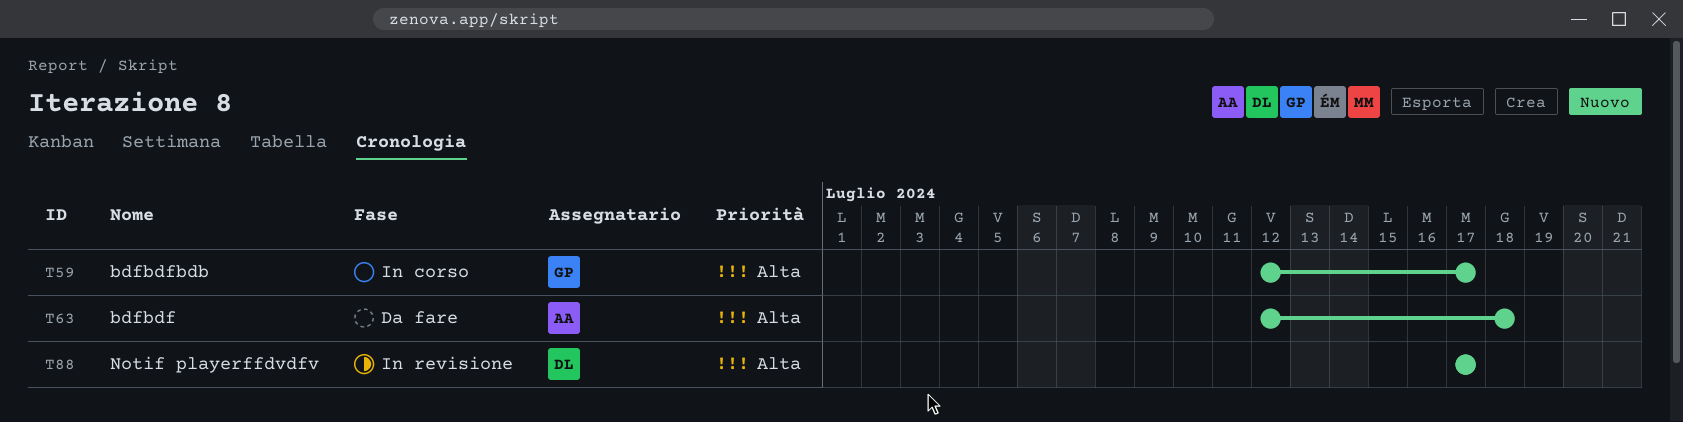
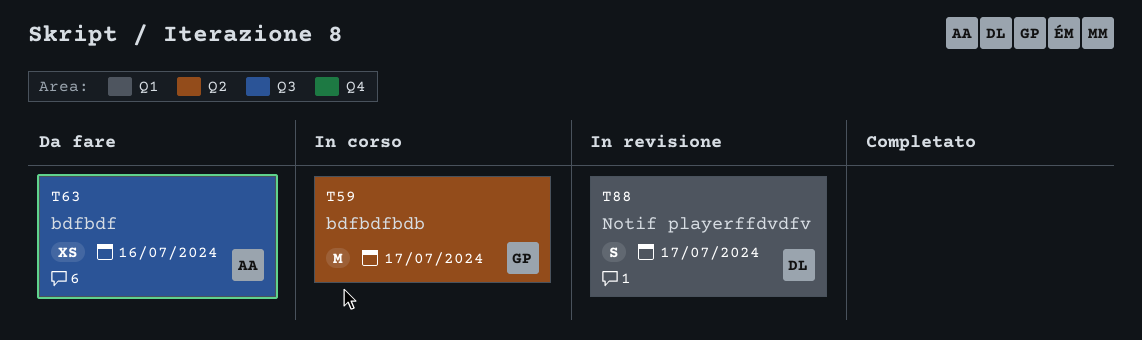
T63, due: Jul 18 -> Jul 16

